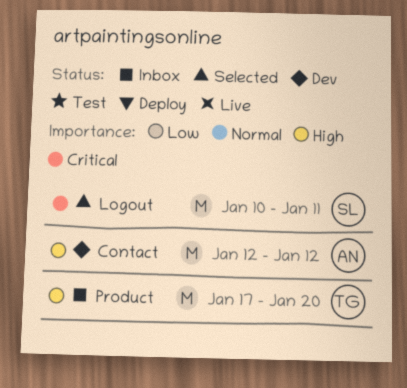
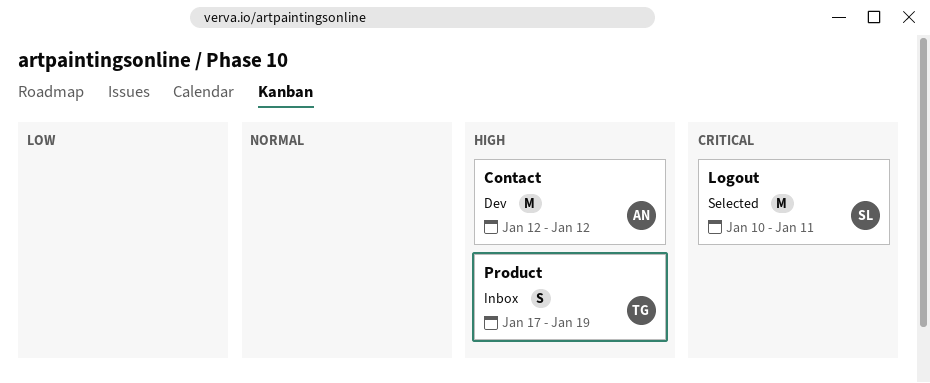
Product, estimate: M -> S
Product, due: Jan 20 -> Jan 19

